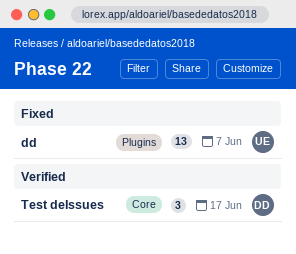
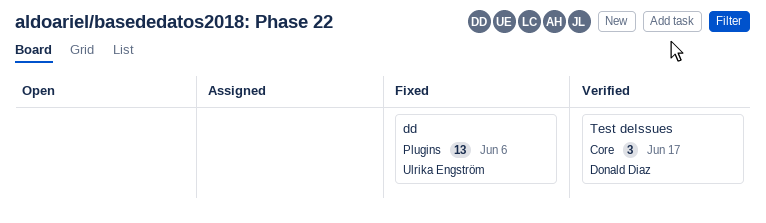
dd, due: Jun 7 -> Jun 6

